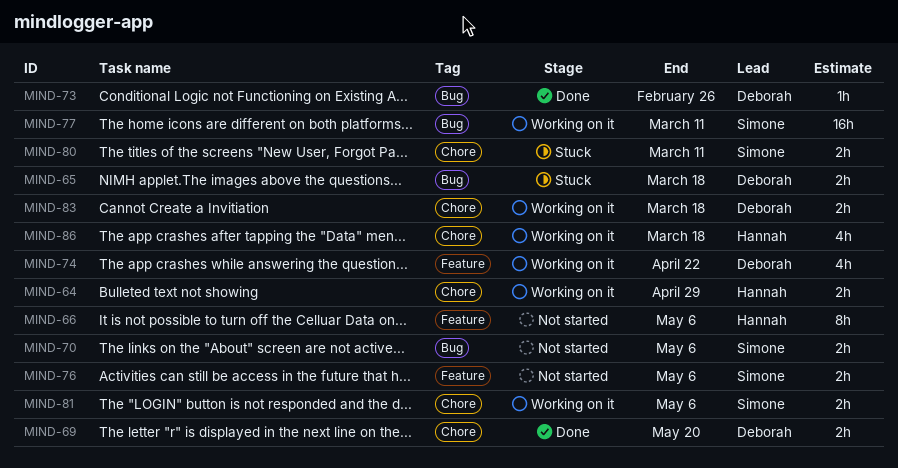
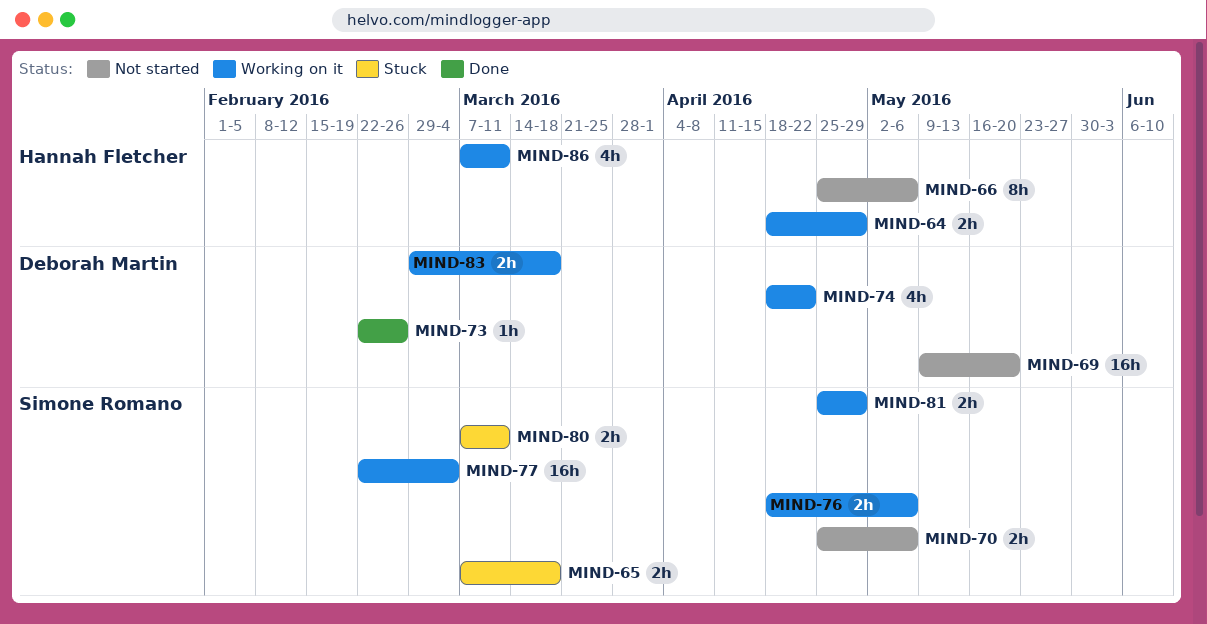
MIND-65, owner: Deborah Martin -> Simone Romano
MIND-69, status: Done -> Not started
MIND-69, estimate: 2h -> 16h
MIND-76, status: Not started -> Working on it
MIND-77, due: Mar 11 -> Mar 4
MIND-81, due: May 6 -> Apr 29
MIND-86, due: Mar 18 -> Mar 11

